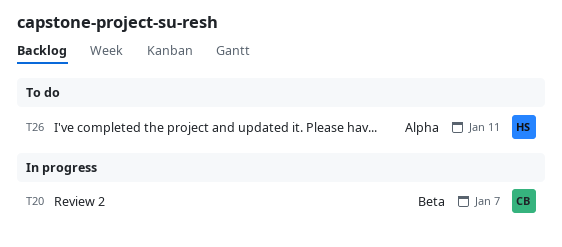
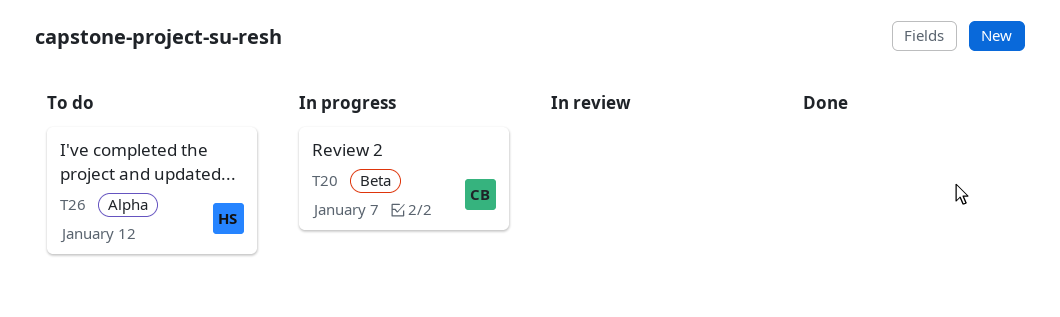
T26, due: Jan 11 -> Jan 12

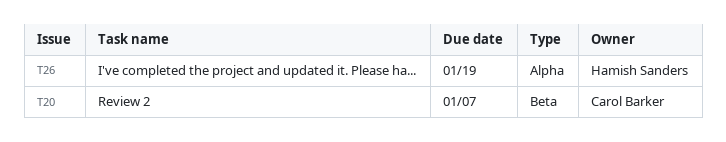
T26, due: Jan 12 -> Jan 19

